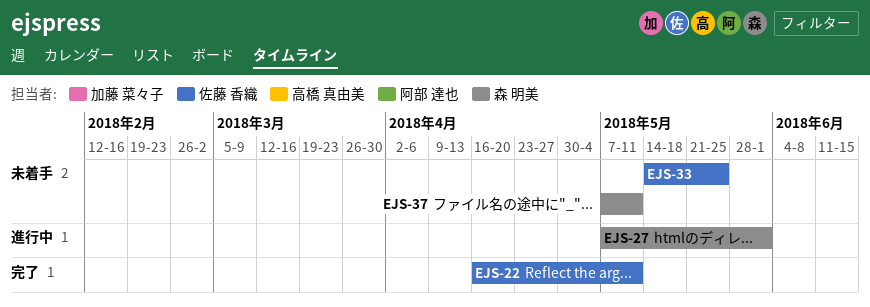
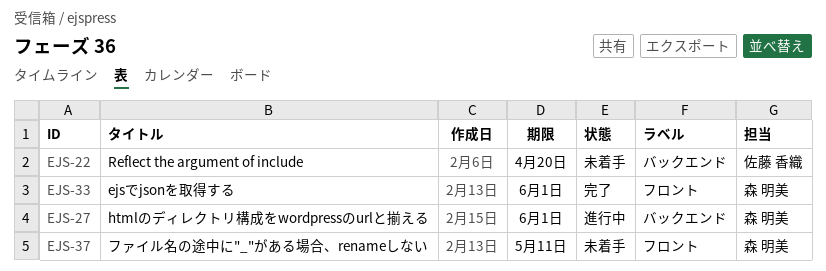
EJS-22, status: 完了 -> 未着手
EJS-22, due: May 11 -> Apr 20
EJS-33, status: 未着手 -> 完了
EJS-33, owner: 佐藤 香織 -> 森 明美
EJS-33, due: May 25 -> Jun 1

